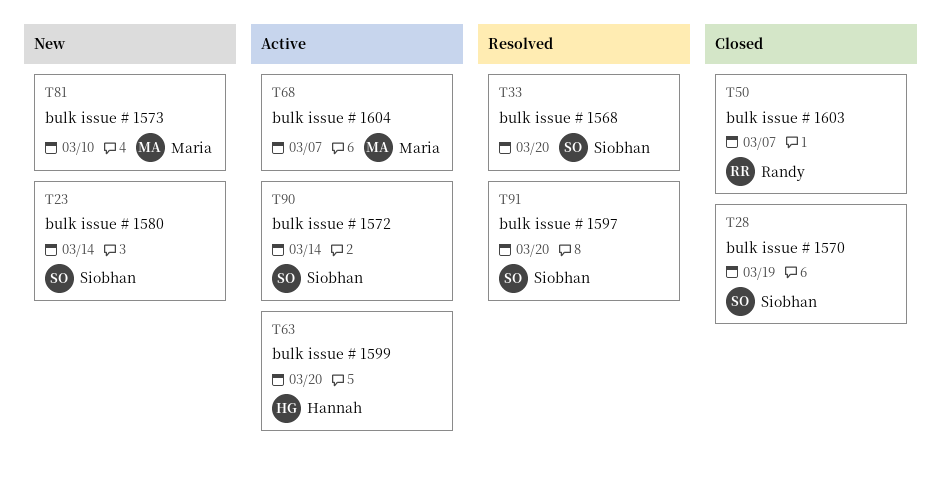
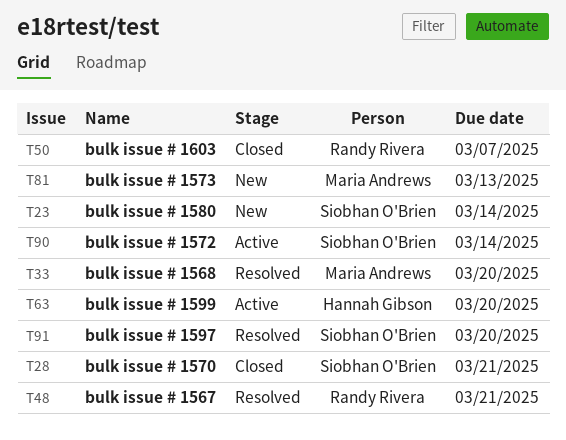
T28, due: Mar 19 -> Mar 21
T33, owner: Siobhan O'Brien -> Maria Andrews
T48: none -> present
T68: present -> none
T81, due: Mar 10 -> Mar 13

